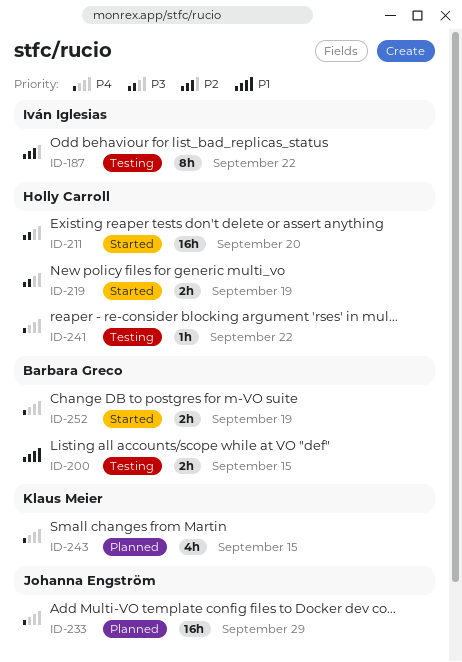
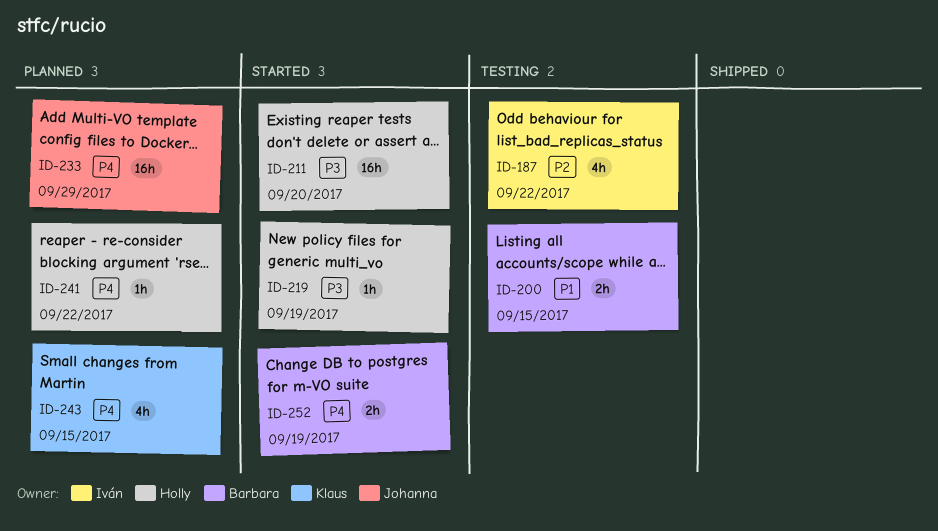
ID-187, estimate: 8h -> 4h
ID-219, estimate: 2h -> 1h
ID-241, status: Testing -> Planned

